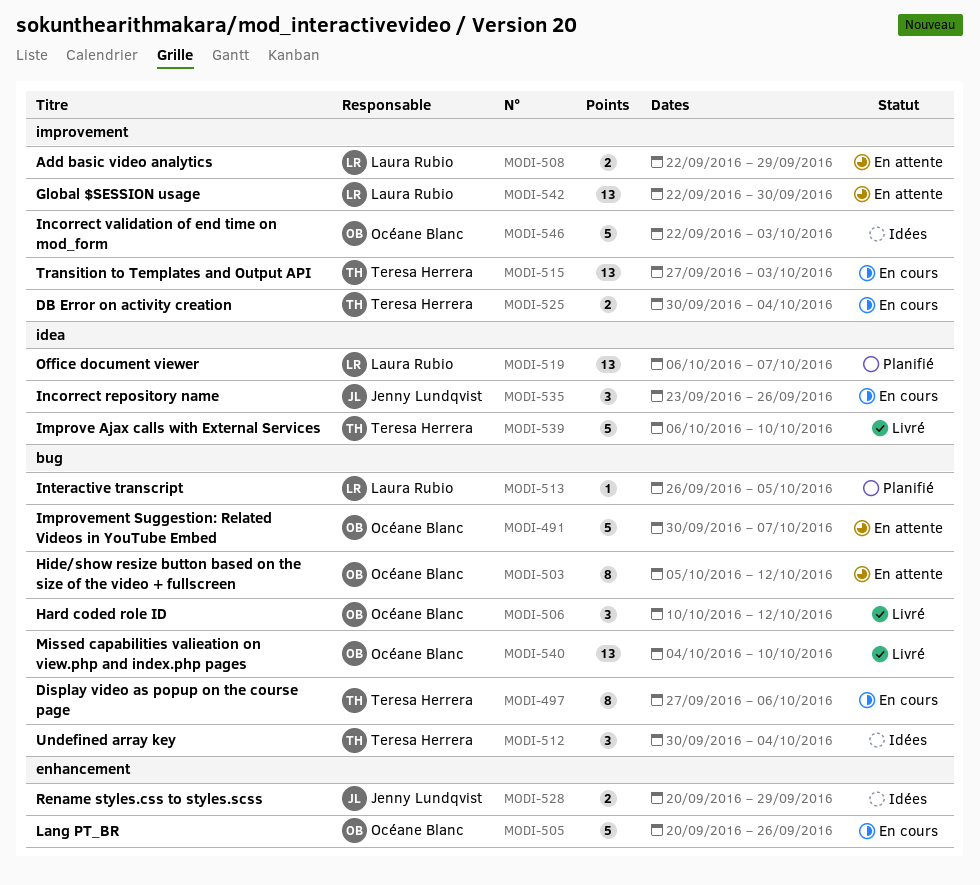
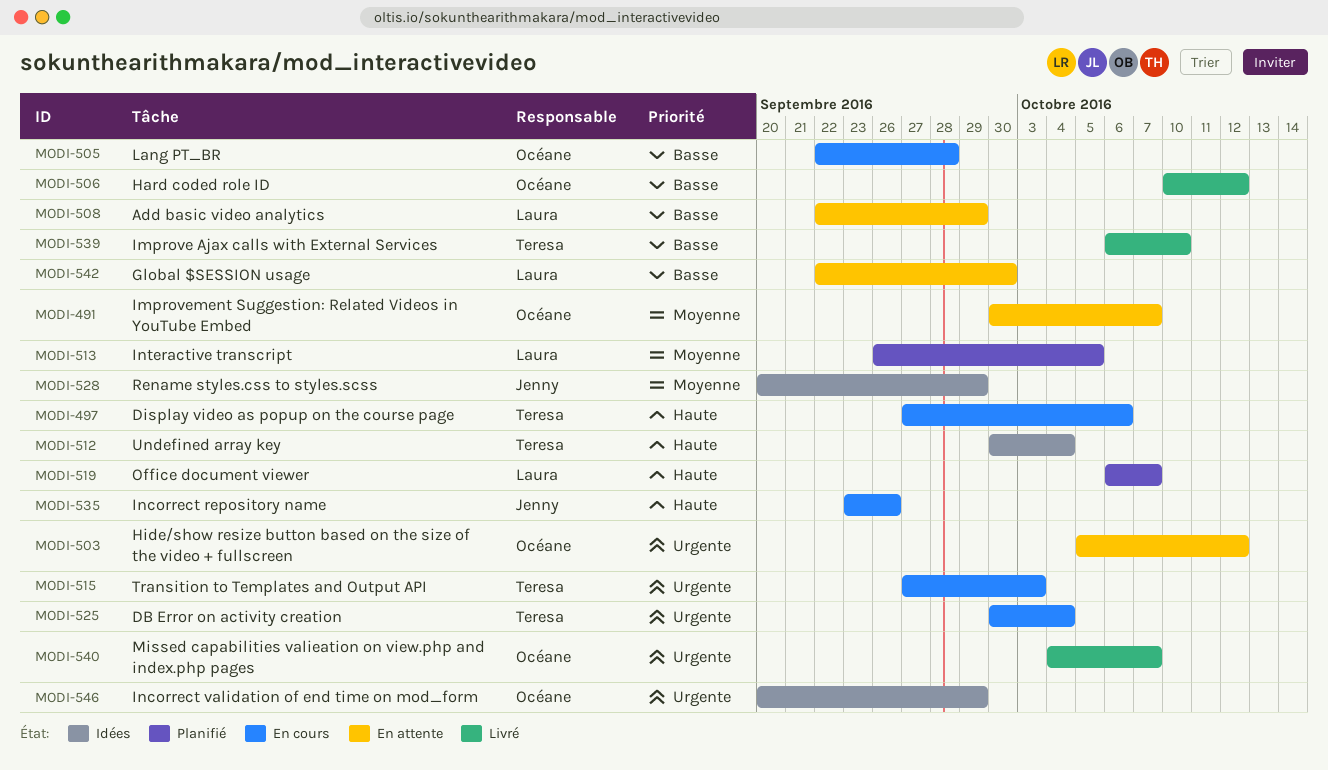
MODI-505, start: Sep 20 -> Sep 22
MODI-505, due: Sep 26 -> Sep 28
MODI-540, due: Oct 10 -> Oct 7
MODI-546, start: Sep 22 -> Sep 20
MODI-546, due: Oct 3 -> Sep 29

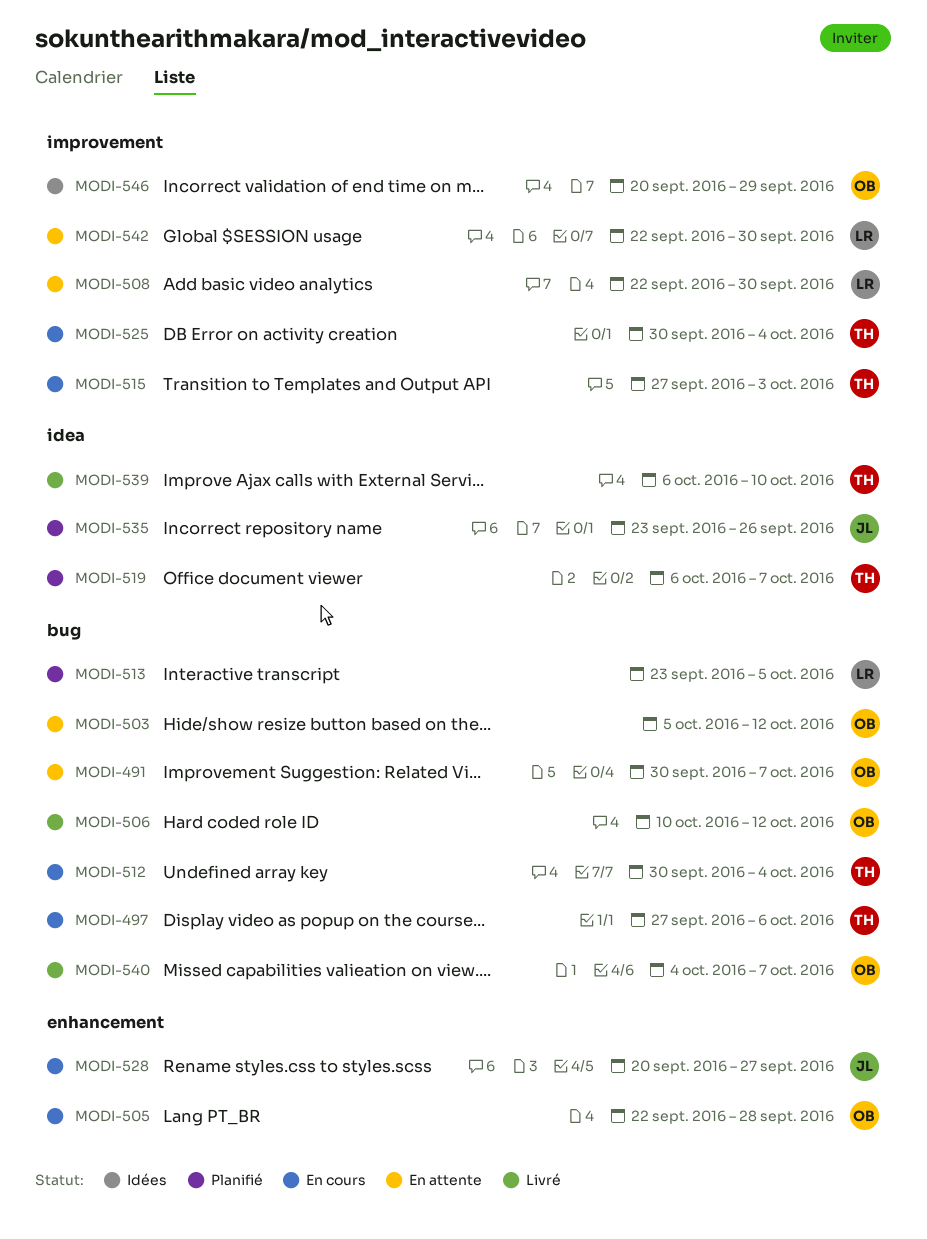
MODI-508, due: Sep 29 -> Sep 30
MODI-512, status: Idées -> En cours
MODI-513, start: Sep 26 -> Sep 23
MODI-519, owner: Laura -> Teresa
MODI-528, status: Idées -> En cours
MODI-528, due: Sep 29 -> Sep 27
MODI-535, status: En cours -> Planifié

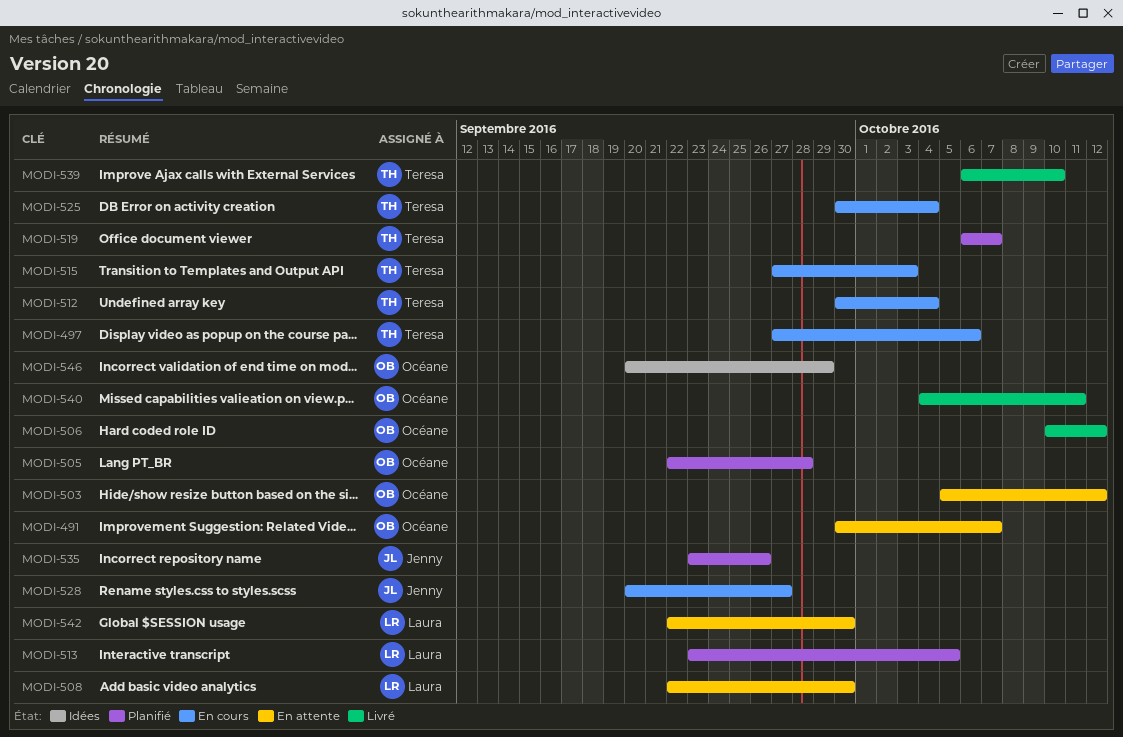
MODI-505, status: En cours -> Planifié
MODI-540, due: Oct 7 -> Oct 11

